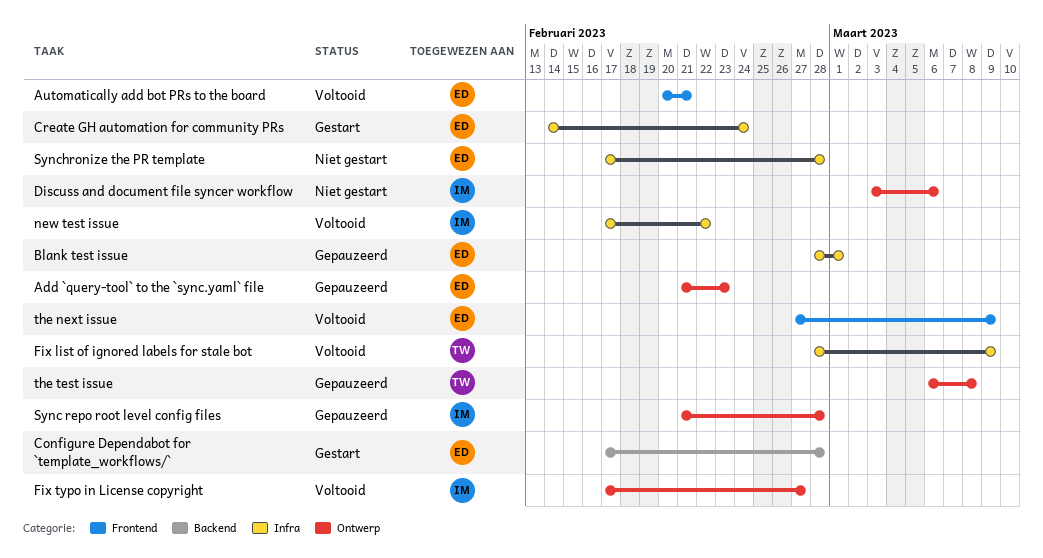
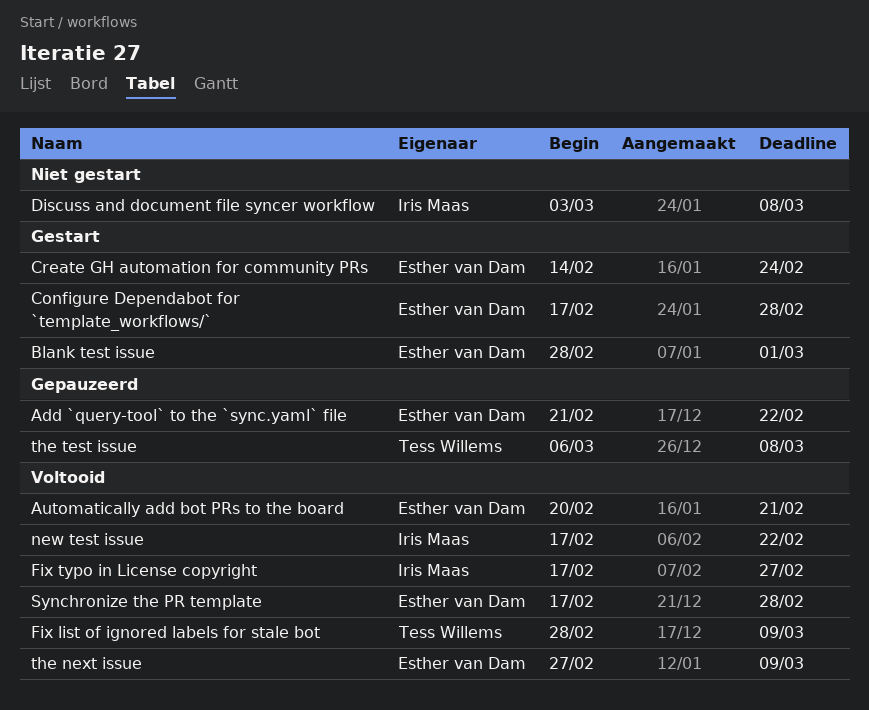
Add `query-tool` to the `sync.yaml` file, due: Feb 23 -> Feb 22
Blank test issue, status: Gepauzeerd -> Gestart
Discuss and document file syncer workflow, due: Mar 6 -> Mar 8
Sync repo root level config files: present -> none
Synchronize the PR template, status: Niet gestart -> Voltooid

